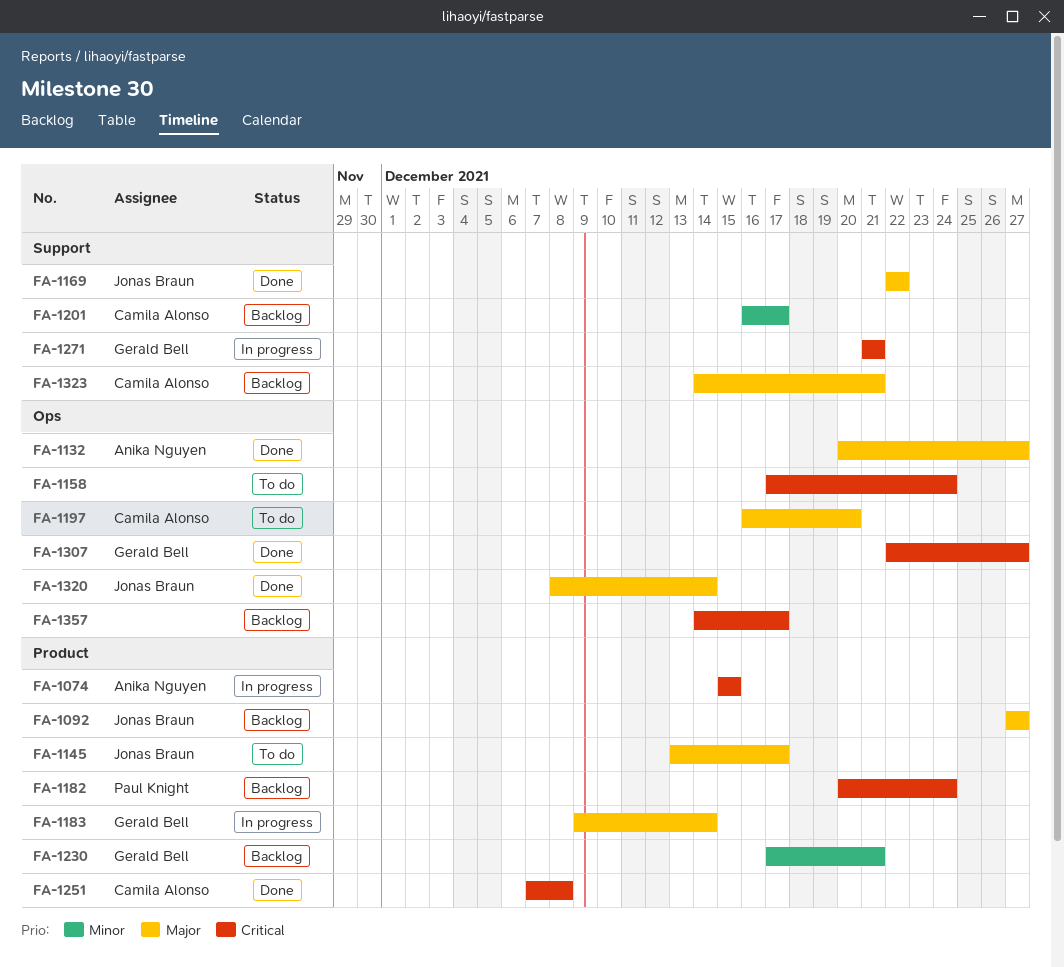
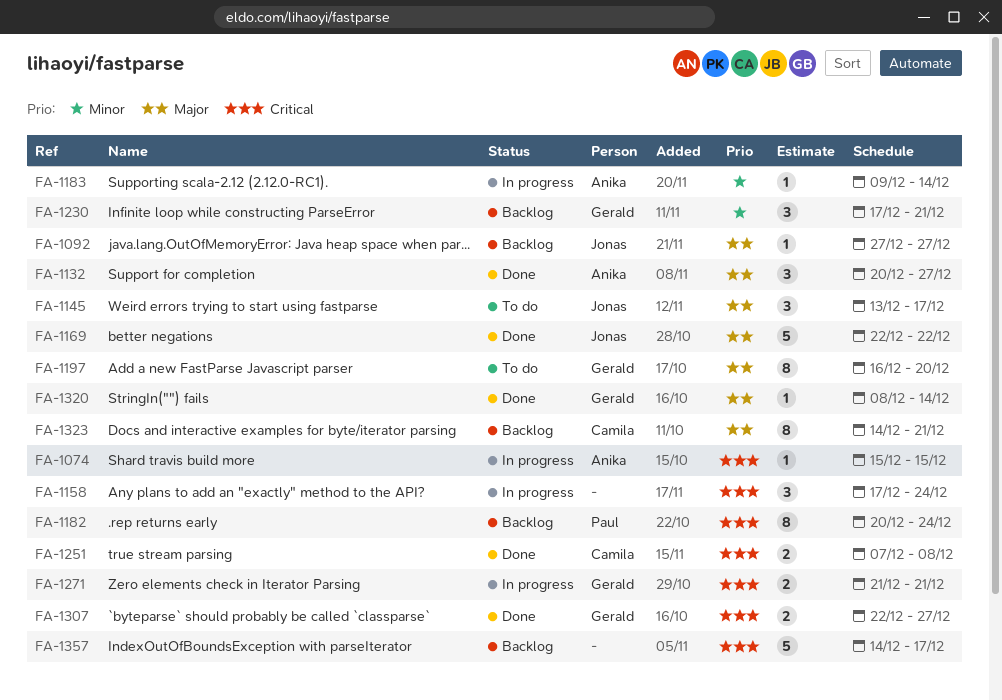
FA-1158, status: To do -> In progress
FA-1183, owner: Gerald Bell -> Anika Nguyen
FA-1183, priority: Major -> Minor
FA-1197, owner: Camila Alonso -> Gerald Bell
FA-1201: present -> none
FA-1320, owner: Jonas Braun -> Gerald Bell

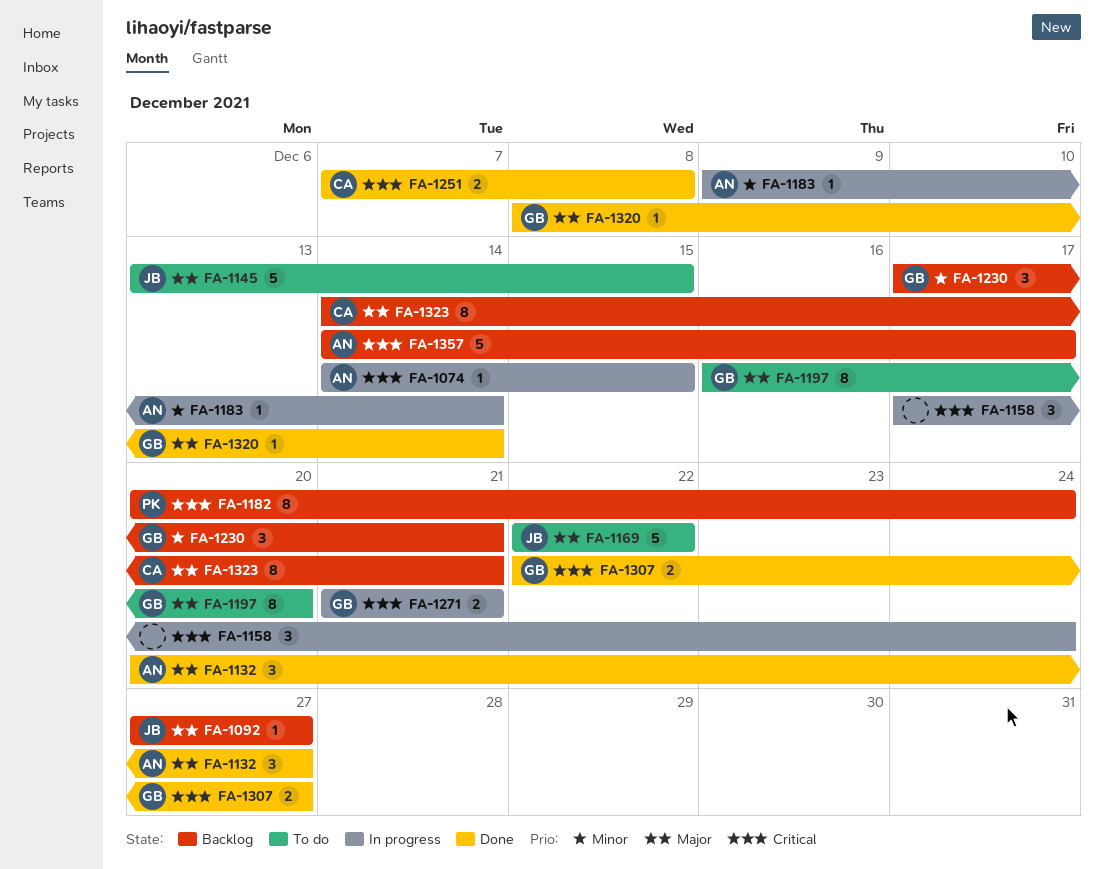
FA-1074, start: Dec 15 -> Dec 14
FA-1145, estimate: 3 -> 5
FA-1145, due: Dec 17 -> Dec 15
FA-1169, status: Done -> To do
FA-1357, owner: none -> Anika

